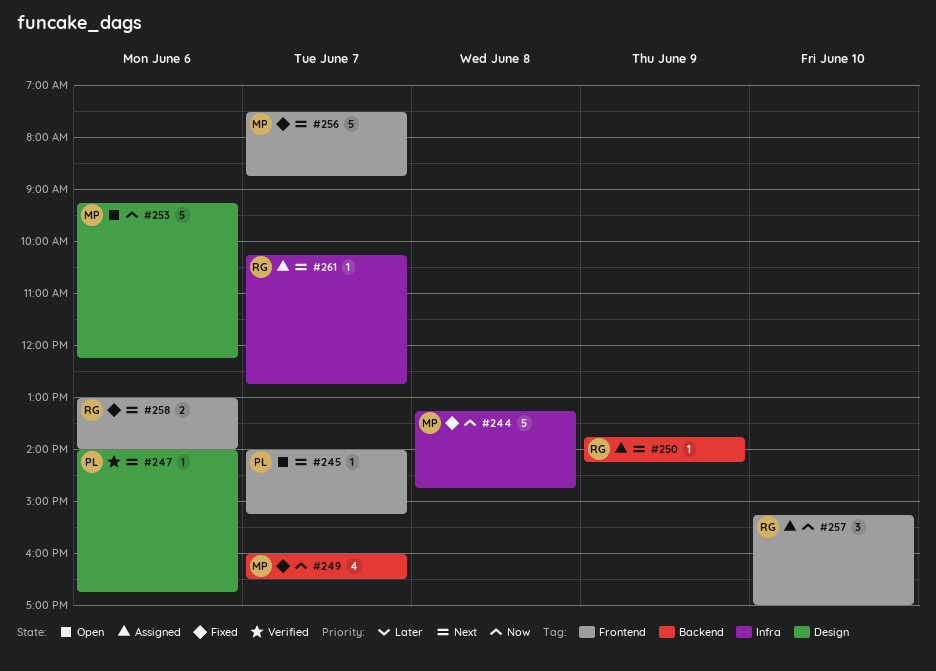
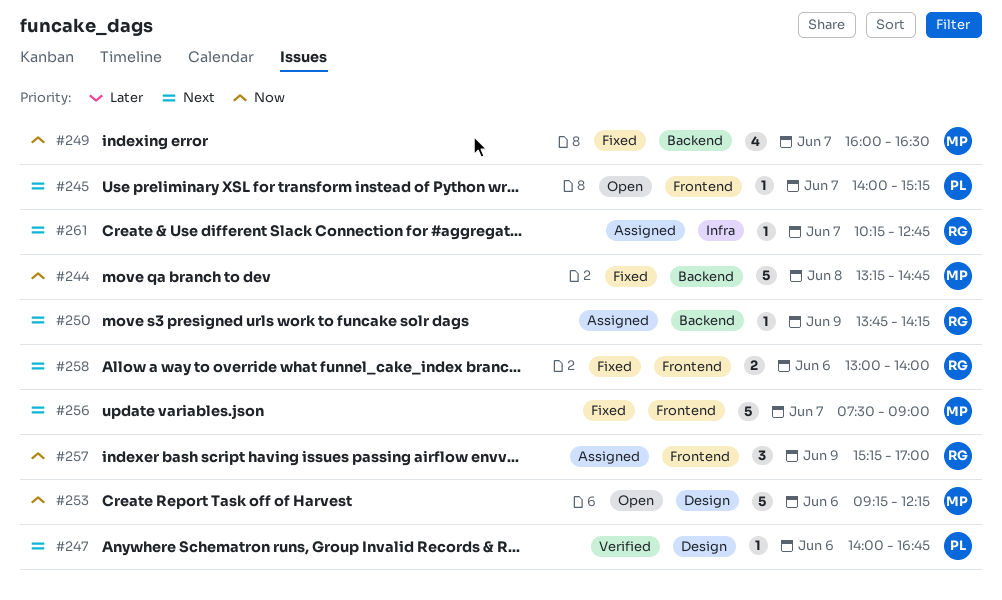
#244, label: Infra -> Backend
#256, ends: 08:45 -> 09:00
#257, day: Jun 10 -> Jun 9

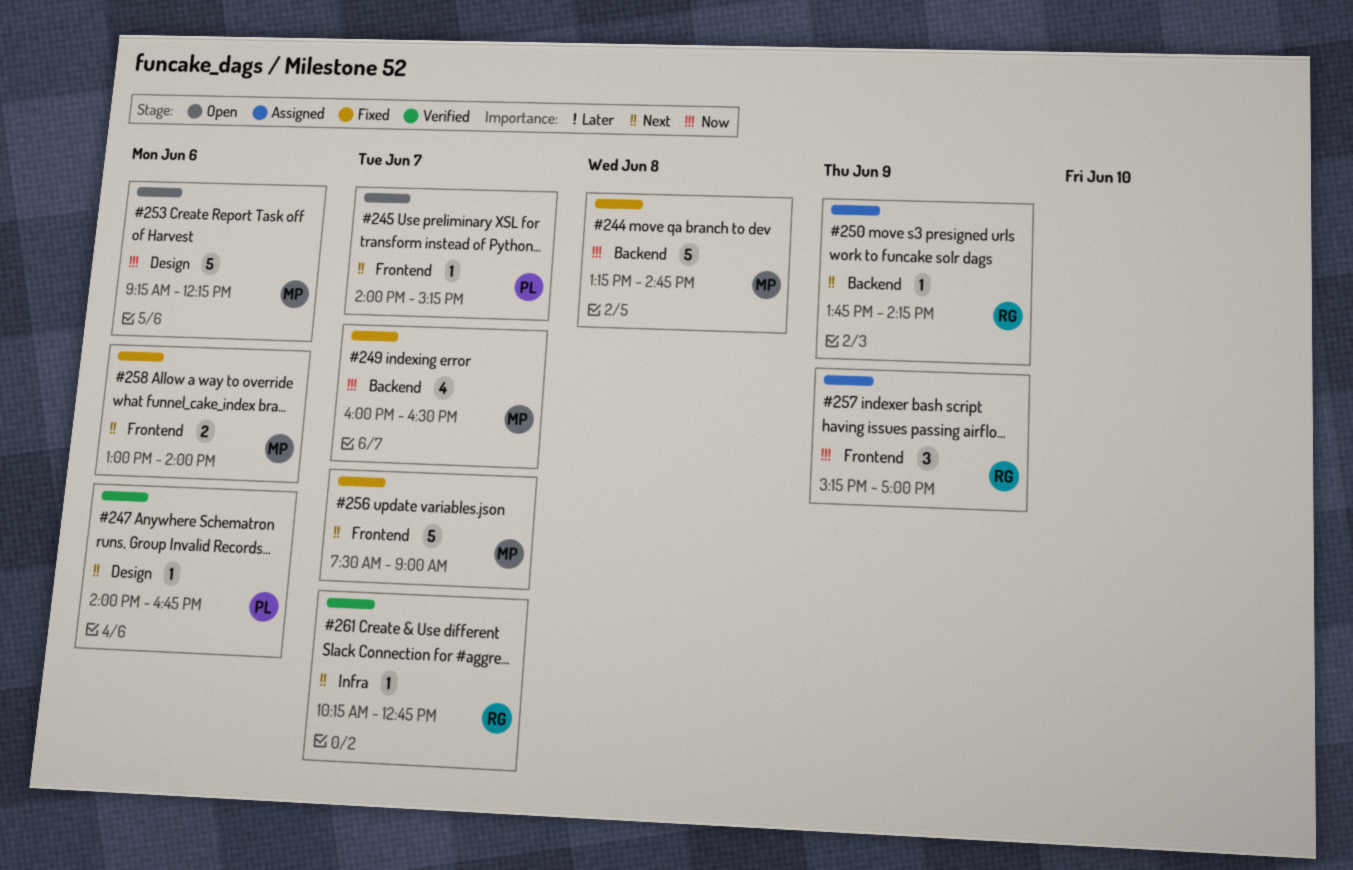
#258, owner: RG -> MP
#261, status: Assigned -> Verified

